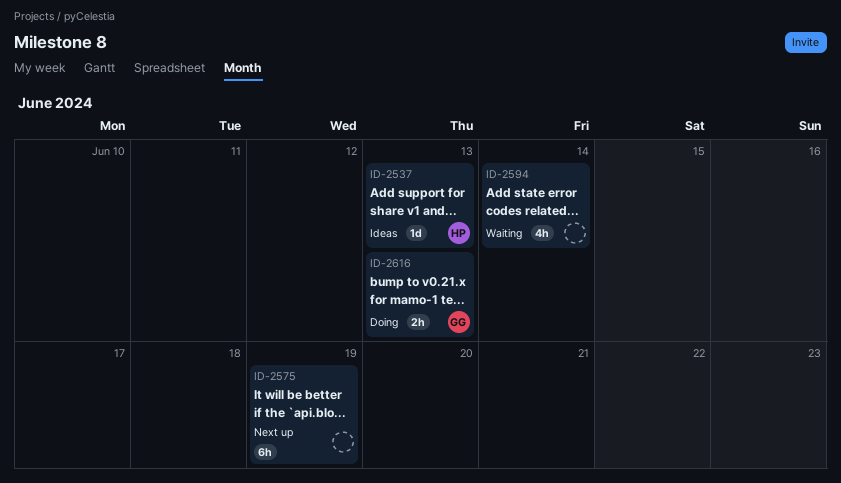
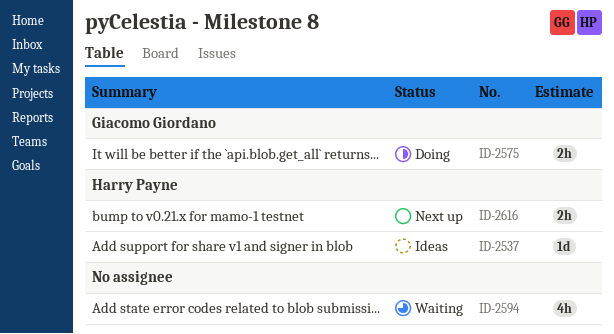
ID-2575, status: Next up -> Doing
ID-2575, owner: none -> Giacomo Giordano
ID-2575, estimate: 6h -> 2h
ID-2616, status: Doing -> Next up
ID-2616, owner: Giacomo Giordano -> Harry Payne

